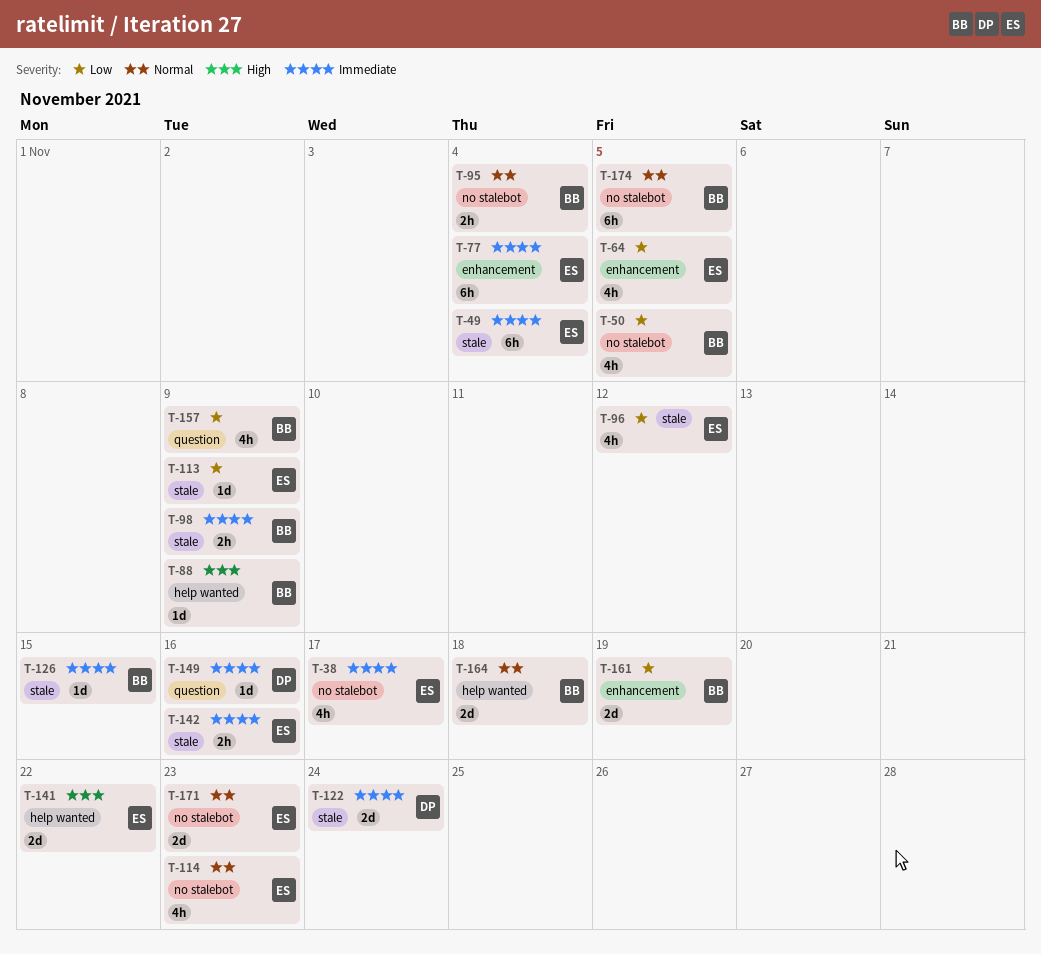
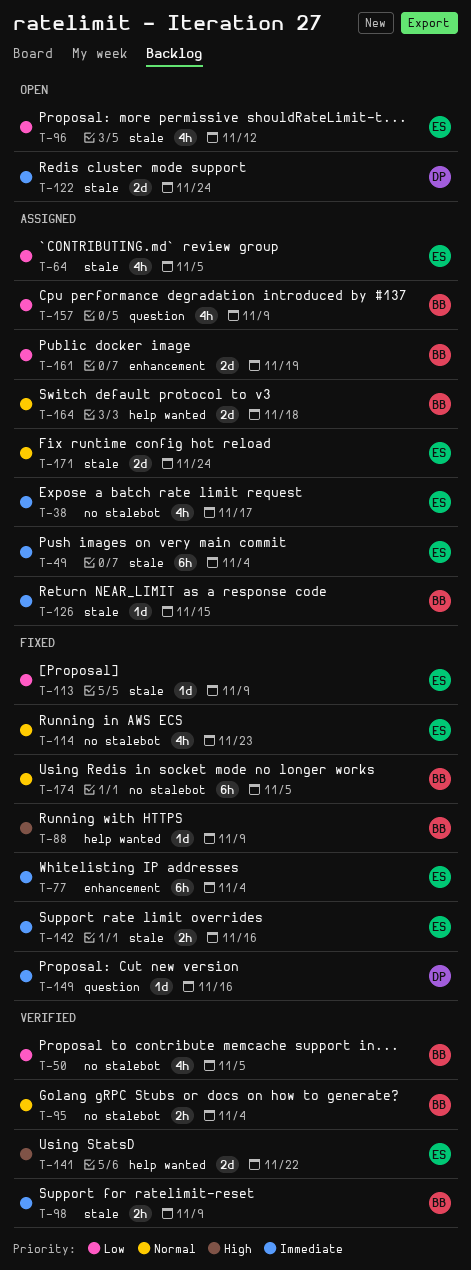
T-64, label: enhancement -> stale
T-171, label: no stalebot -> stale
T-171, due: Nov 23 -> Nov 24

